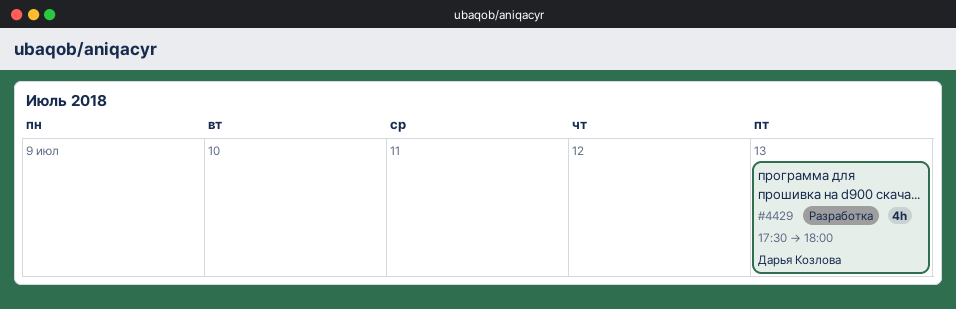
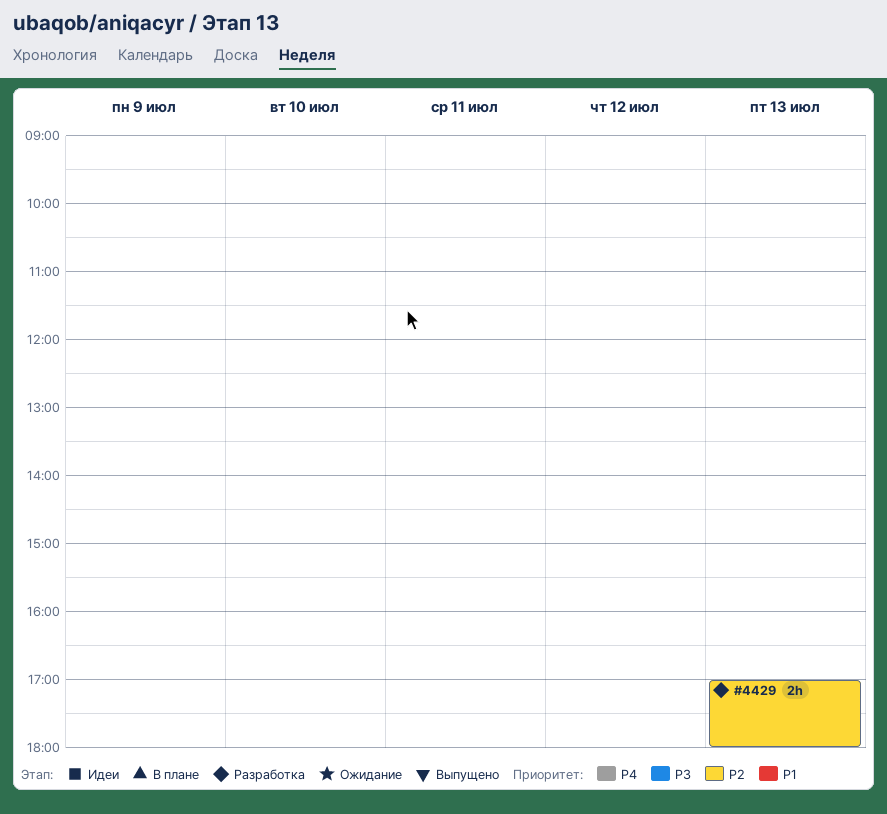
#4429, estimate: 4h -> 2h
#4429, begins: 17:30 -> 17:00

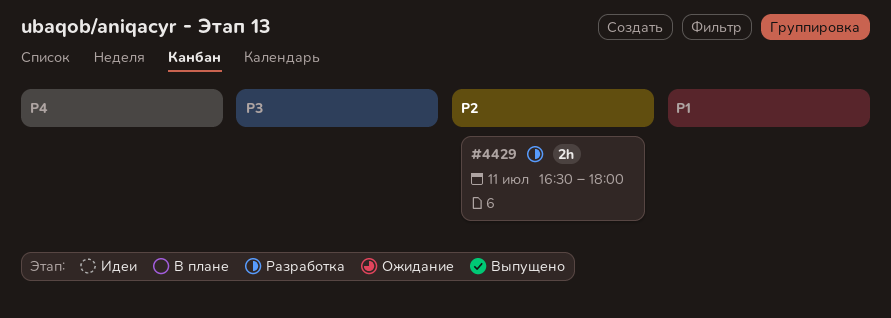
#4429, day: Jul 13 -> Jul 11
#4429, begins: 17:00 -> 16:30

